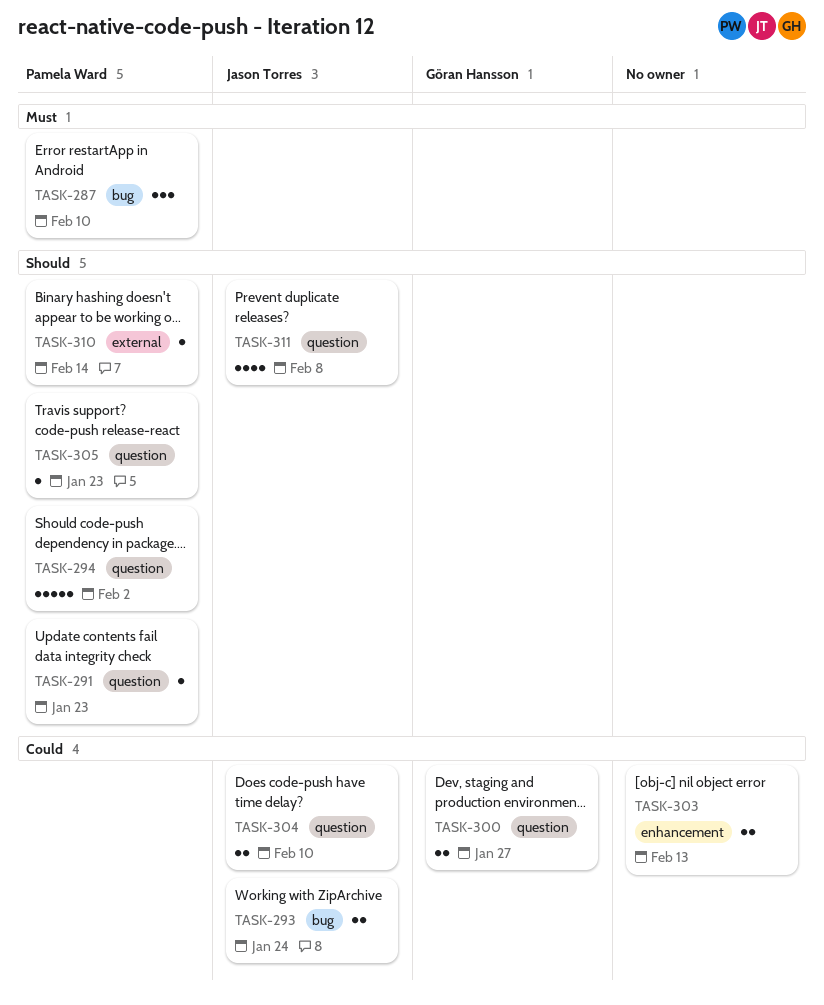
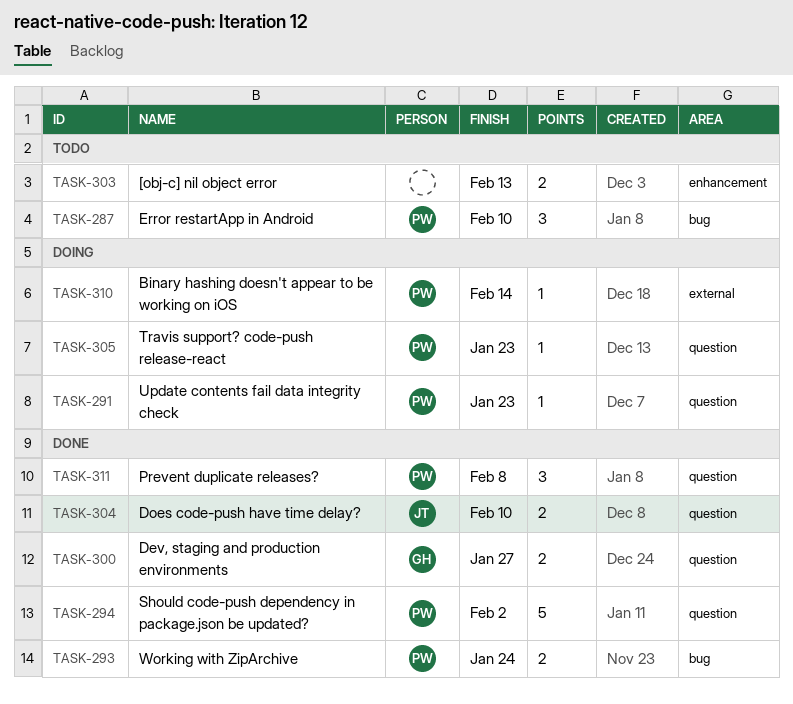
TASK-293, owner: Jason Torres -> Pamela Ward
TASK-311, owner: Jason Torres -> Pamela Ward
TASK-311, estimate: 4 -> 3

